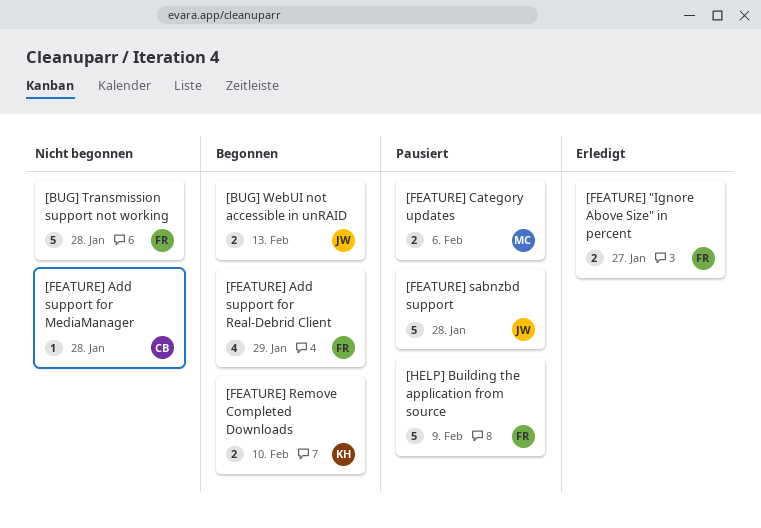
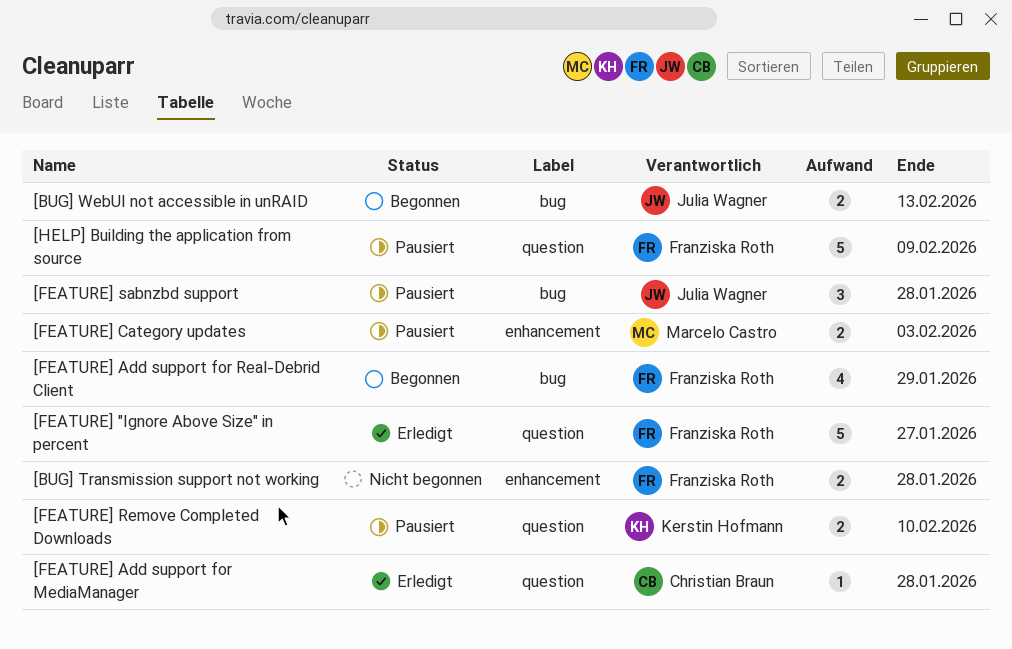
[BUG] Transmission support not working, estimate: 5 -> 2
[FEATURE] "Ignore Above Size" in percent, estimate: 2 -> 5
[FEATURE] Add support for MediaManager, status: Nicht begonnen -> Erledigt
[FEATURE] Category updates, due: Feb 6 -> Feb 3
[FEATURE] Remove Completed Downloads, status: Begonnen -> Pausiert
[FEATURE] sabnzbd support, estimate: 5 -> 3

